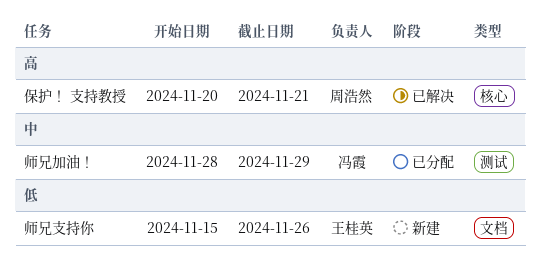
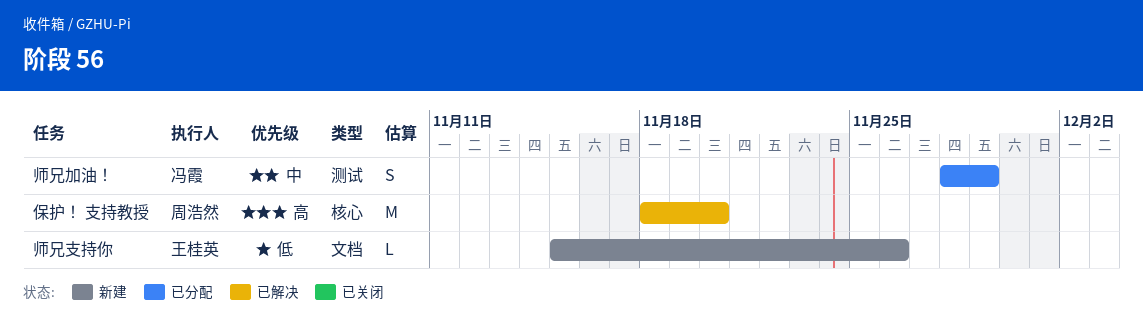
保护！ 支持教授, start: Nov 20 -> Nov 18
保护！ 支持教授, due: Nov 21 -> Nov 20

